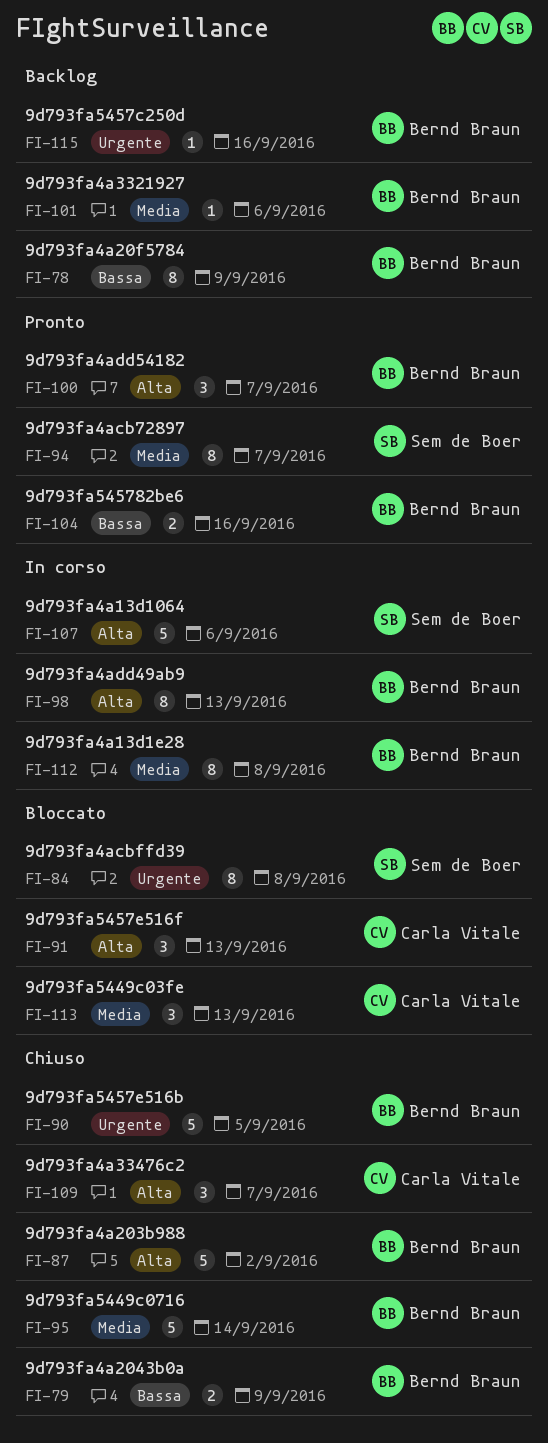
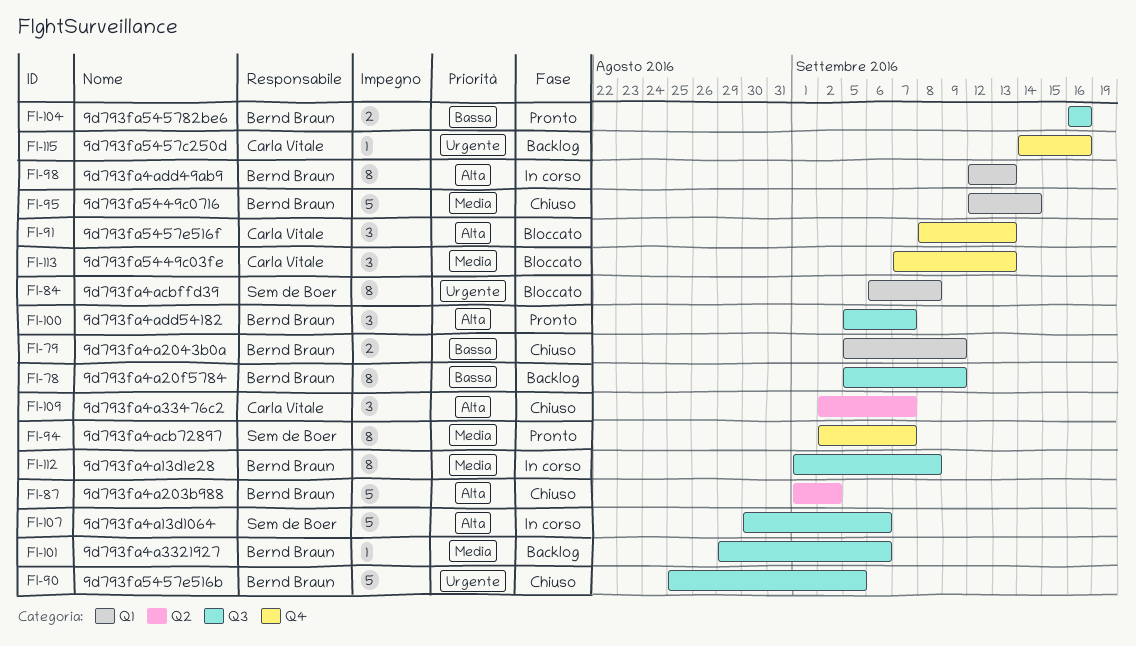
FI-115, owner: Bernd Braun -> Carla Vitale

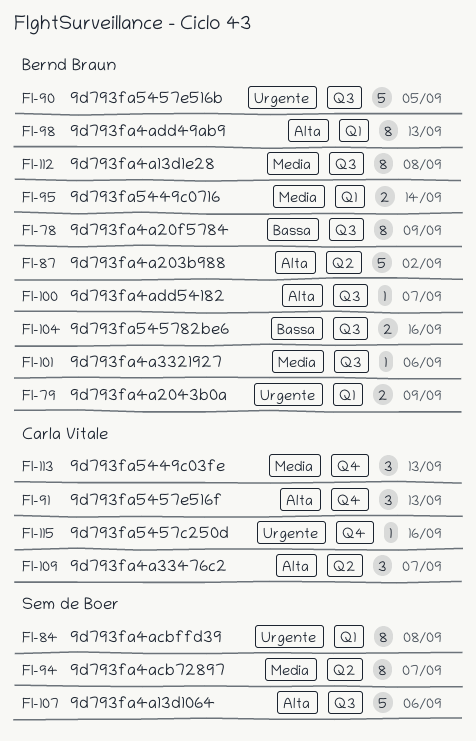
FI-79, priority: Bassa -> Urgente
FI-94, label: Q4 -> Q2
FI-95, estimate: 5 -> 2
FI-100, estimate: 3 -> 1

